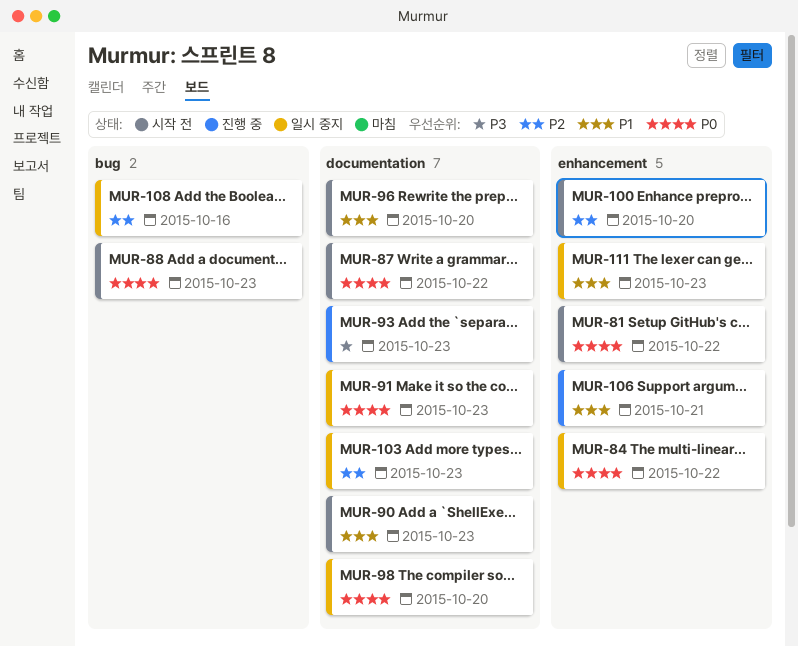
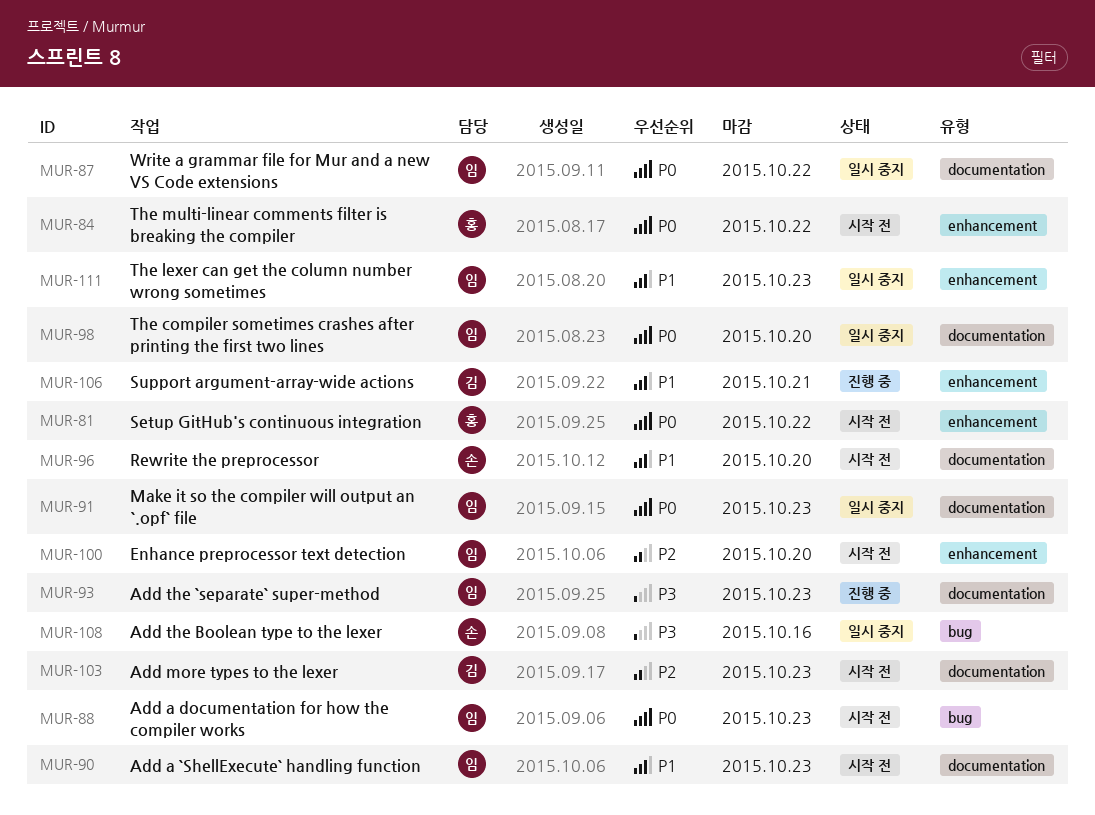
MUR-84, status: 일시 중지 -> 시작 전
MUR-87, status: 시작 전 -> 일시 중지
MUR-103, status: 일시 중지 -> 시작 전
MUR-108, priority: P2 -> P3

